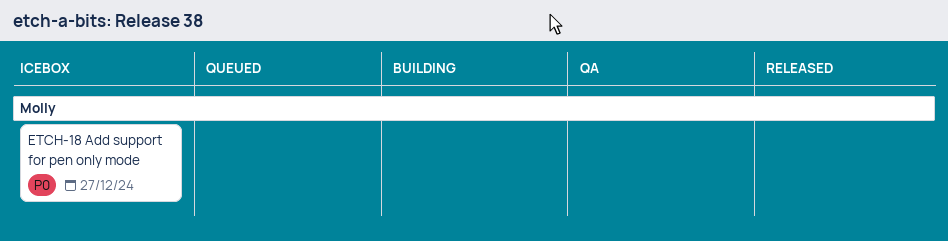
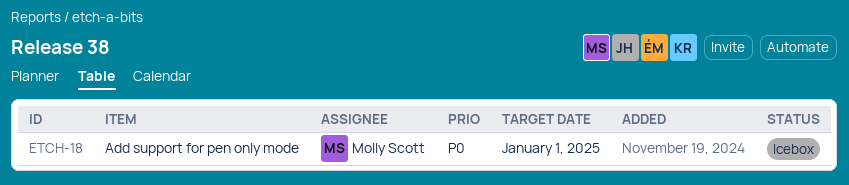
ETCH-18, due: Dec 27 -> Jan 1

